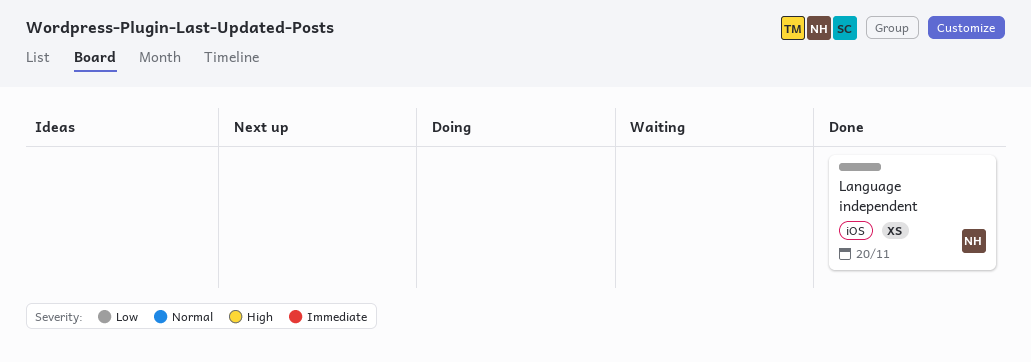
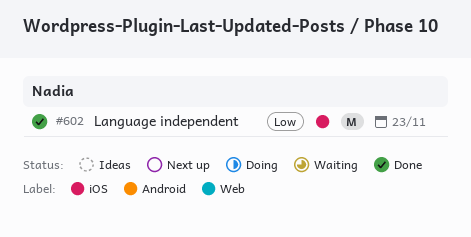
Language independent, estimate: XS -> M
Language independent, due: Nov 20 -> Nov 23

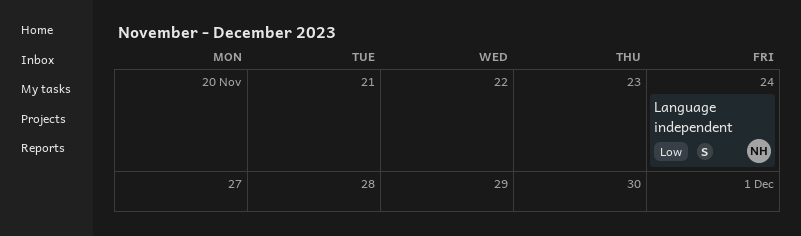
Language independent, estimate: M -> S
Language independent, due: Nov 23 -> Nov 24

